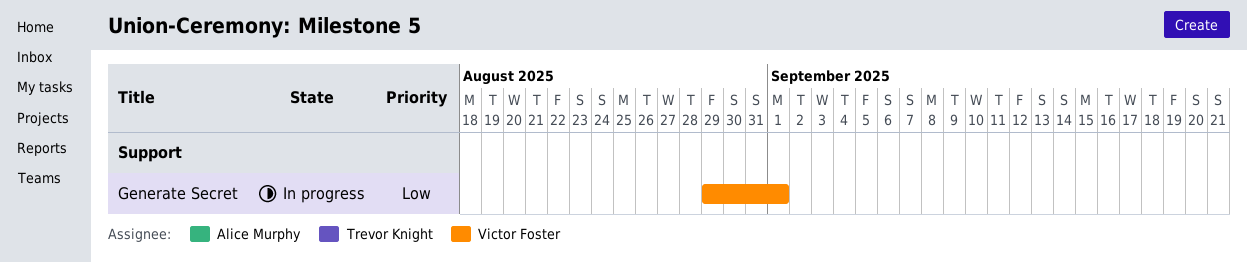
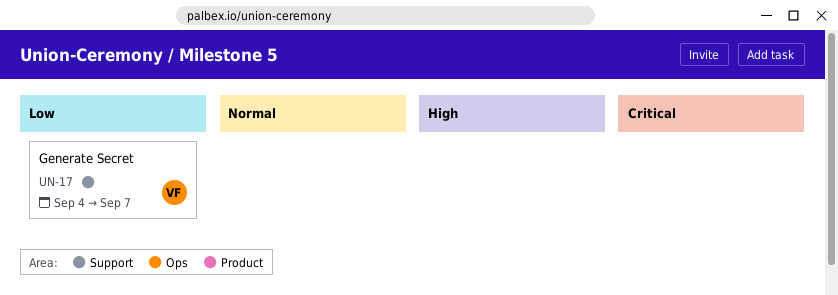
Generate Secret, start: Aug 29 -> Sep 4
Generate Secret, due: Sep 1 -> Sep 7

